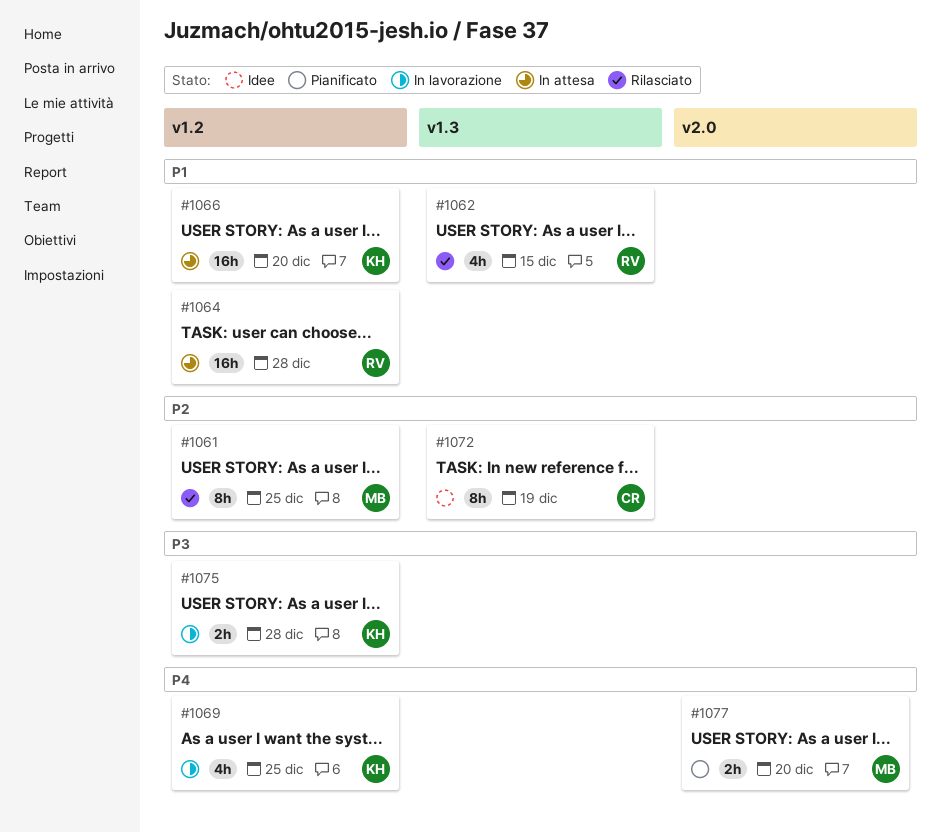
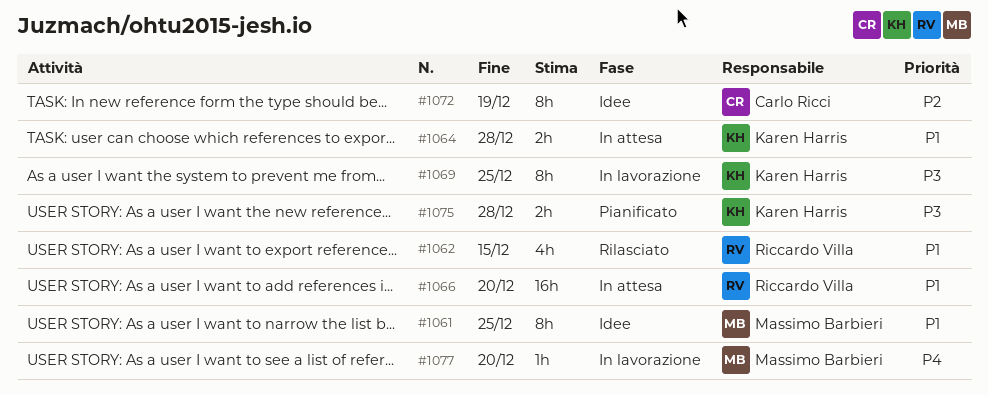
#1061, status: Rilasciato -> Idee
#1061, priority: P2 -> P1
#1064, owner: Riccardo Villa -> Karen Harris
#1064, estimate: 16h -> 2h
#1066, owner: Karen Harris -> Riccardo Villa
#1069, priority: P4 -> P3
#1069, estimate: 4h -> 8h
#1075, status: In lavorazione -> Pianificato
#1077, status: Pianificato -> In lavorazione
#1077, estimate: 2h -> 1h

